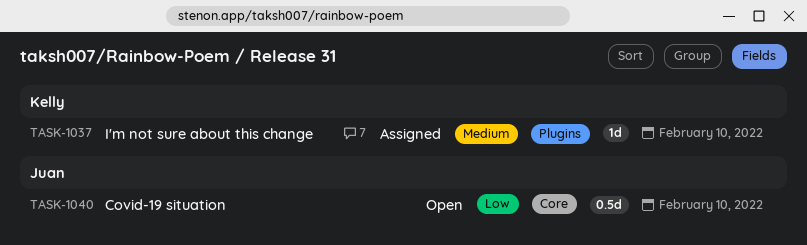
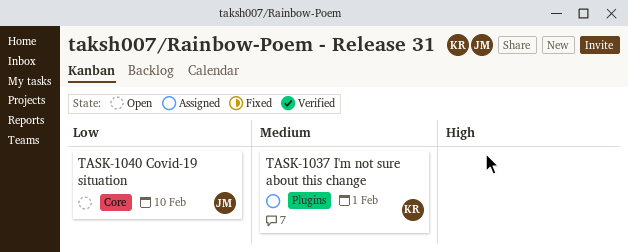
TASK-1037, due: Feb 10 -> Feb 1

